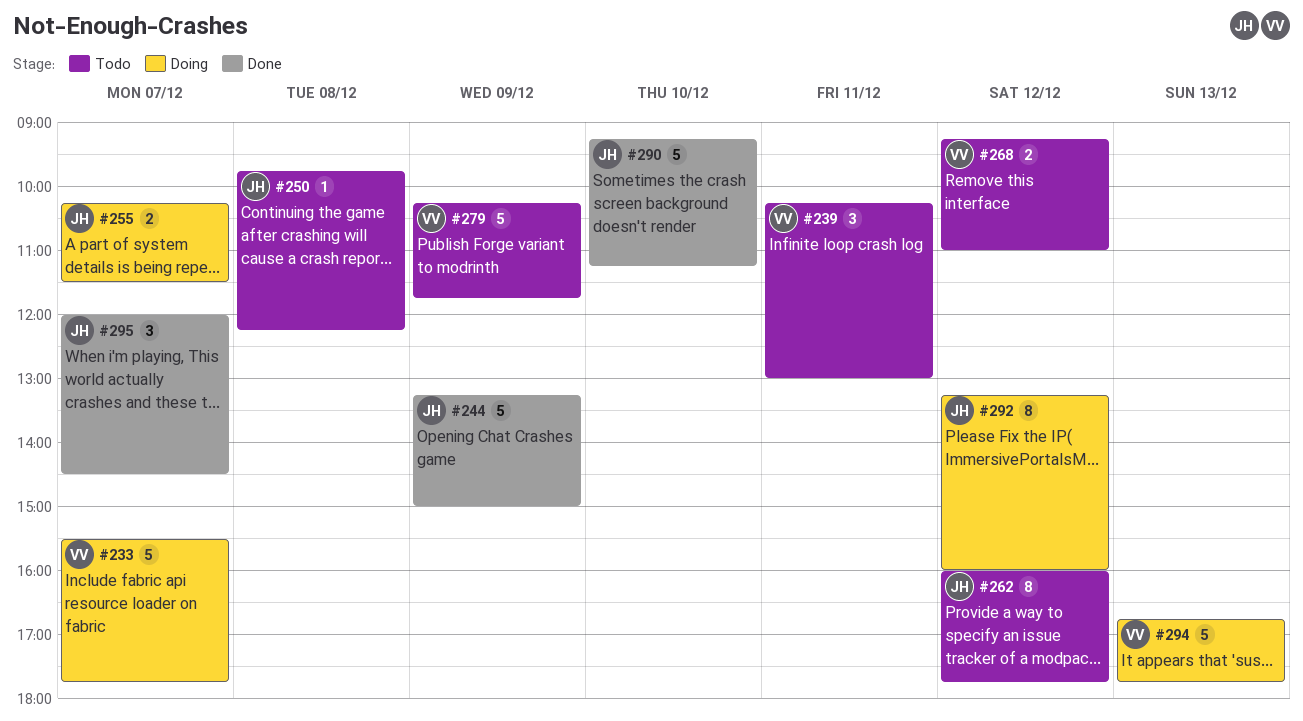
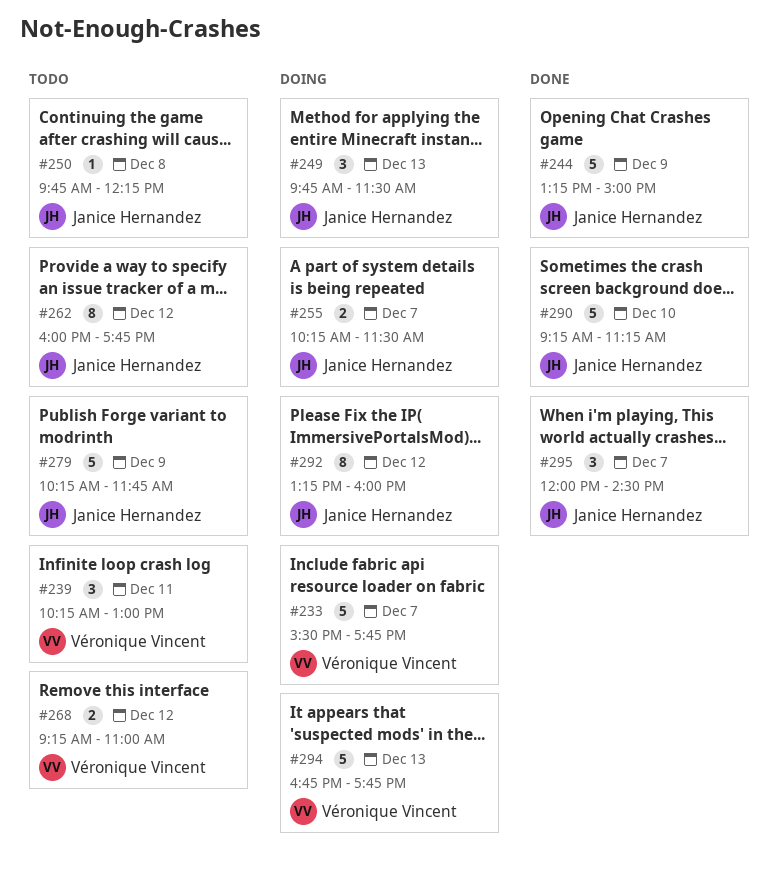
#249: none -> present
#279, owner: Véronique Vincent -> Janice Hernandez

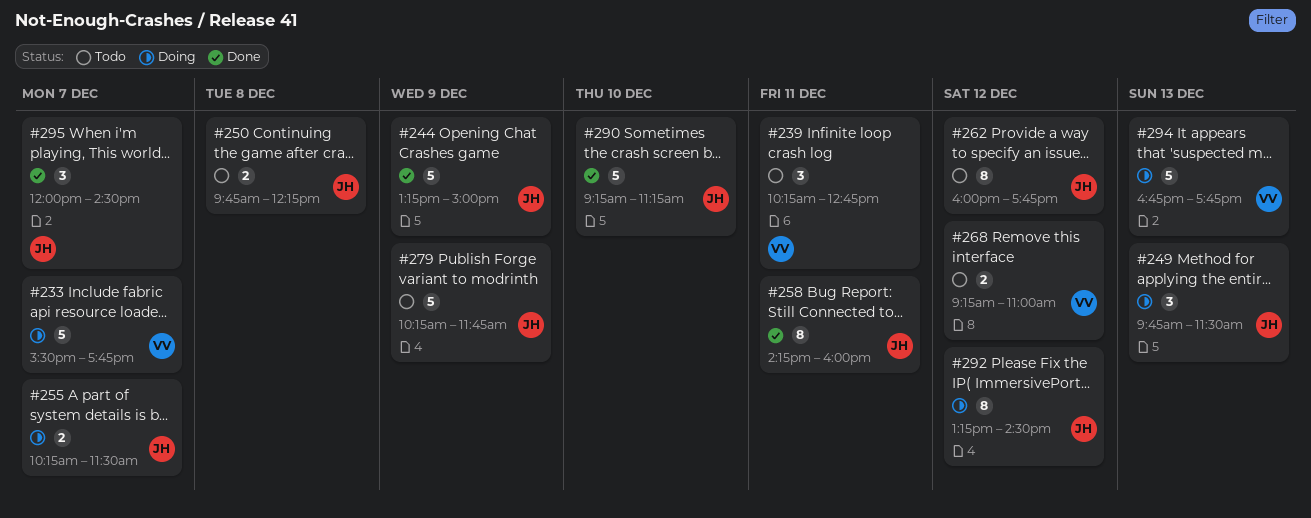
#239, ends: 13:00 -> 12:45
#250, estimate: 1 -> 2
#258: none -> present
#292, ends: 16:00 -> 14:30

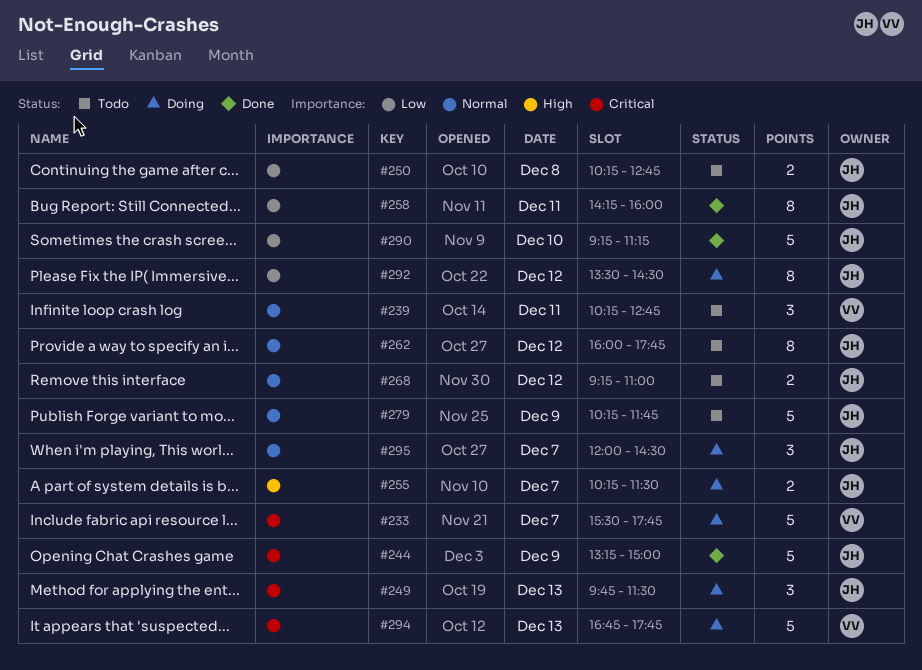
#250, begins: 09:45 -> 10:15
#250, ends: 12:15 -> 12:45
#268, owner: VV -> JH
#292, begins: 13:15 -> 13:30
#295, status: Done -> Doing

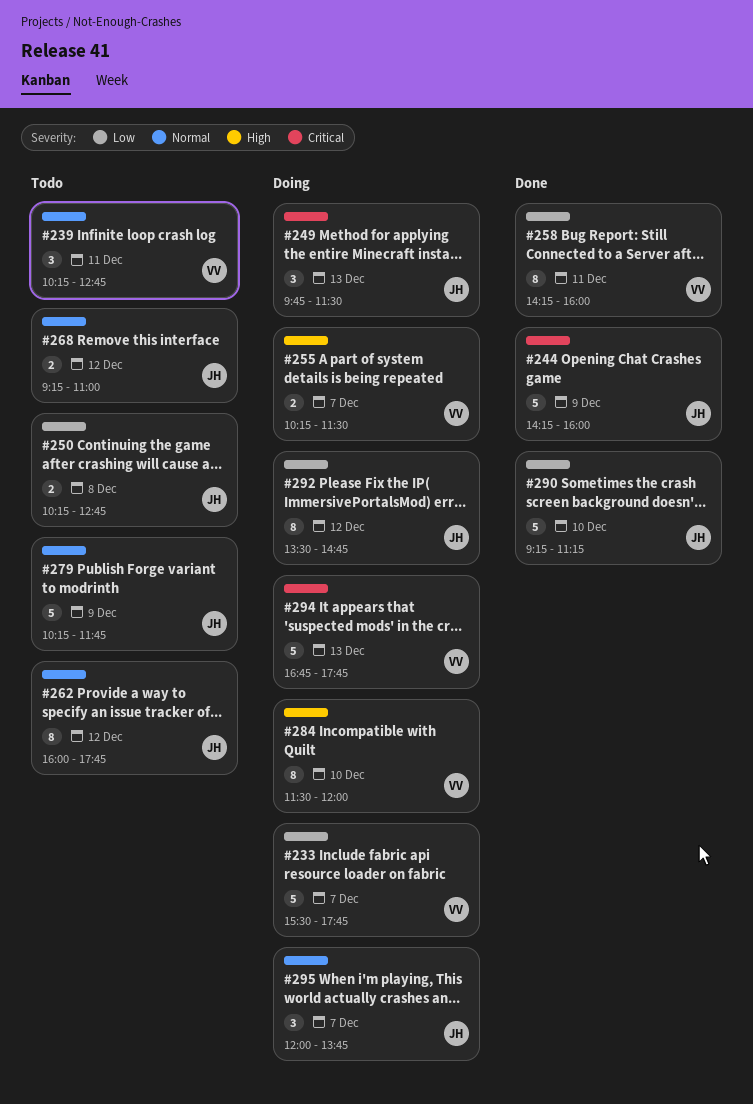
#233, priority: Critical -> Low
#244, begins: 13:15 -> 14:15
#244, ends: 15:00 -> 16:00
#255, owner: JH -> VV
#258, owner: JH -> VV
#284: none -> present
#292, ends: 14:30 -> 14:45
#295, ends: 14:30 -> 13:45

